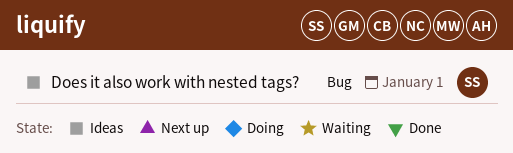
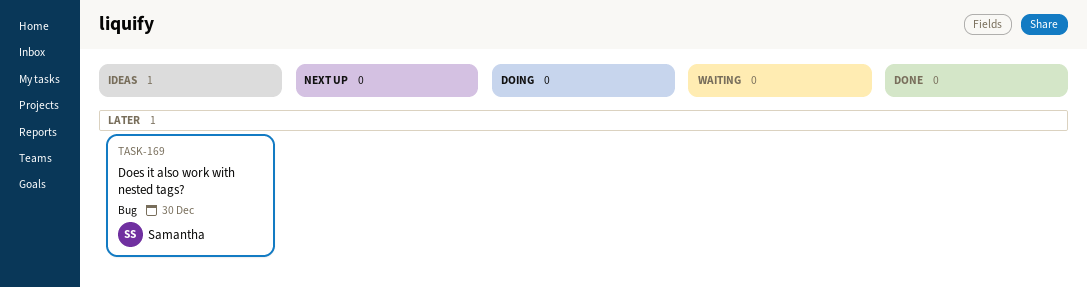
Does it also work with nested tags?, due: Jan 1 -> Dec 30

